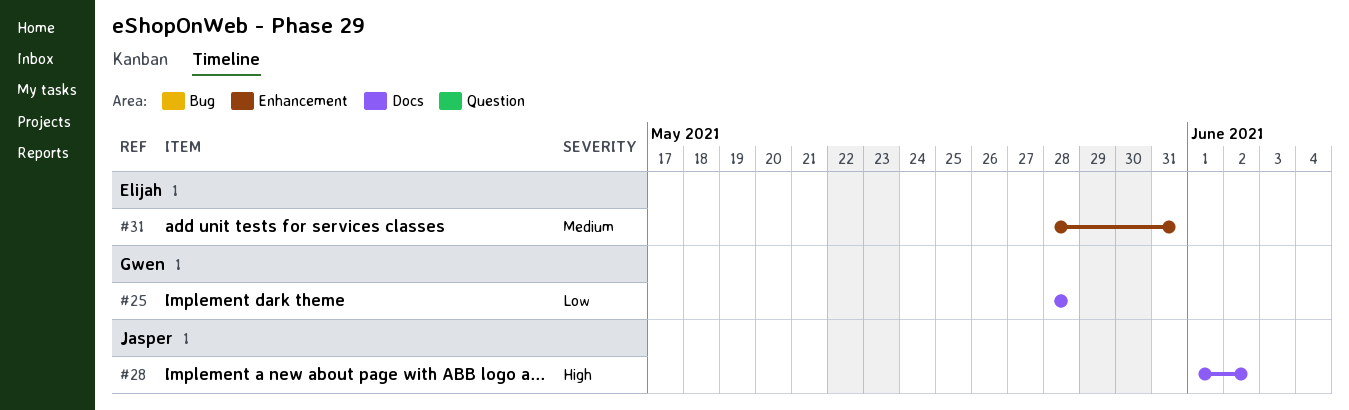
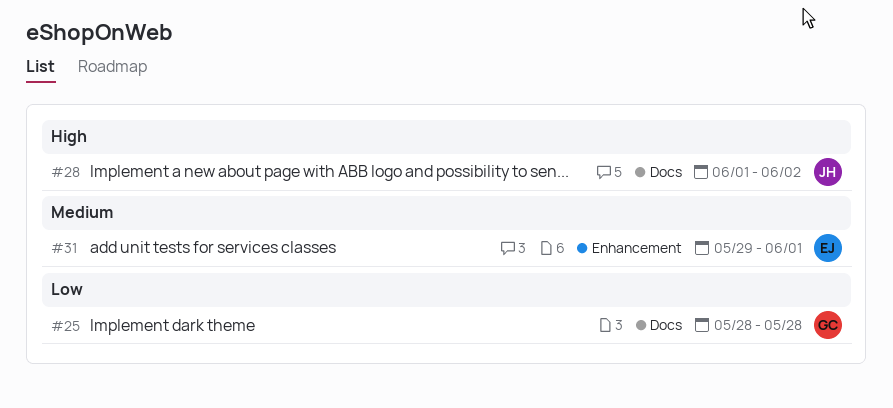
#31, start: May 28 -> May 29
#31, due: May 31 -> Jun 1

